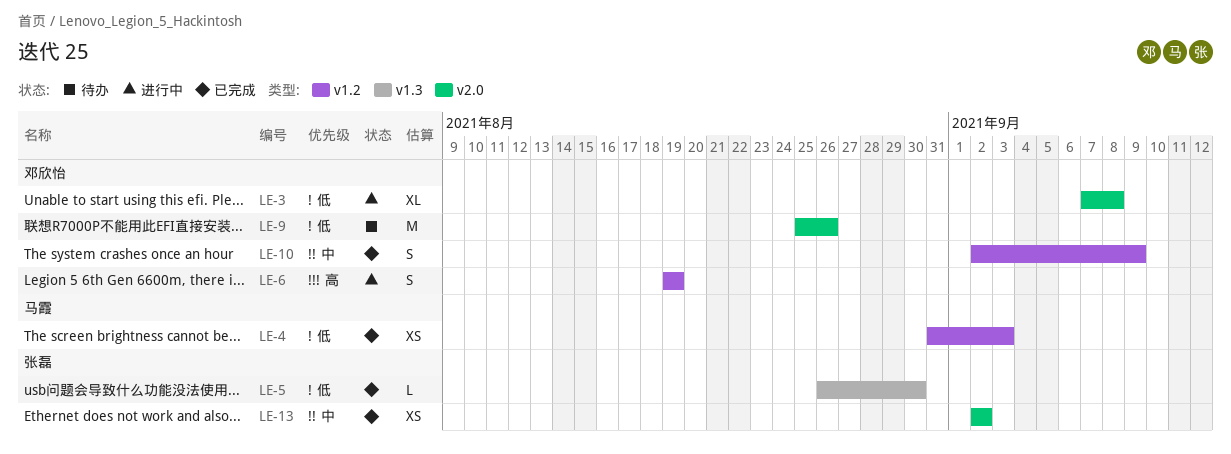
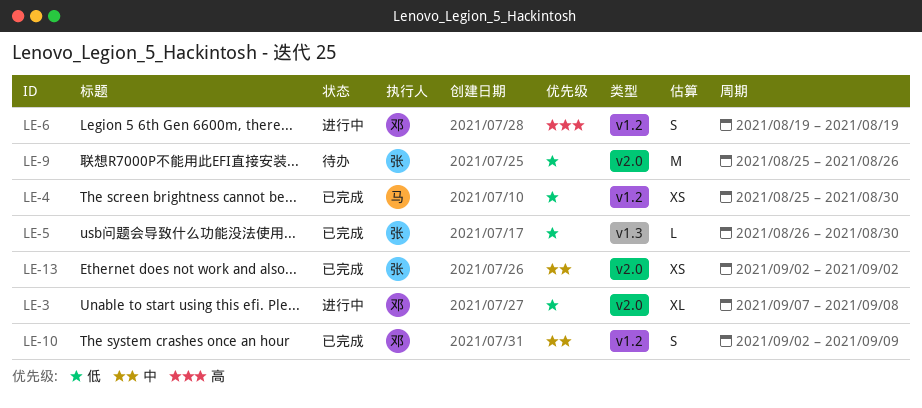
LE-4, start: Aug 31 -> Aug 25
LE-4, due: Sep 3 -> Aug 30
LE-9, owner: 邓欣怡 -> 张磊

